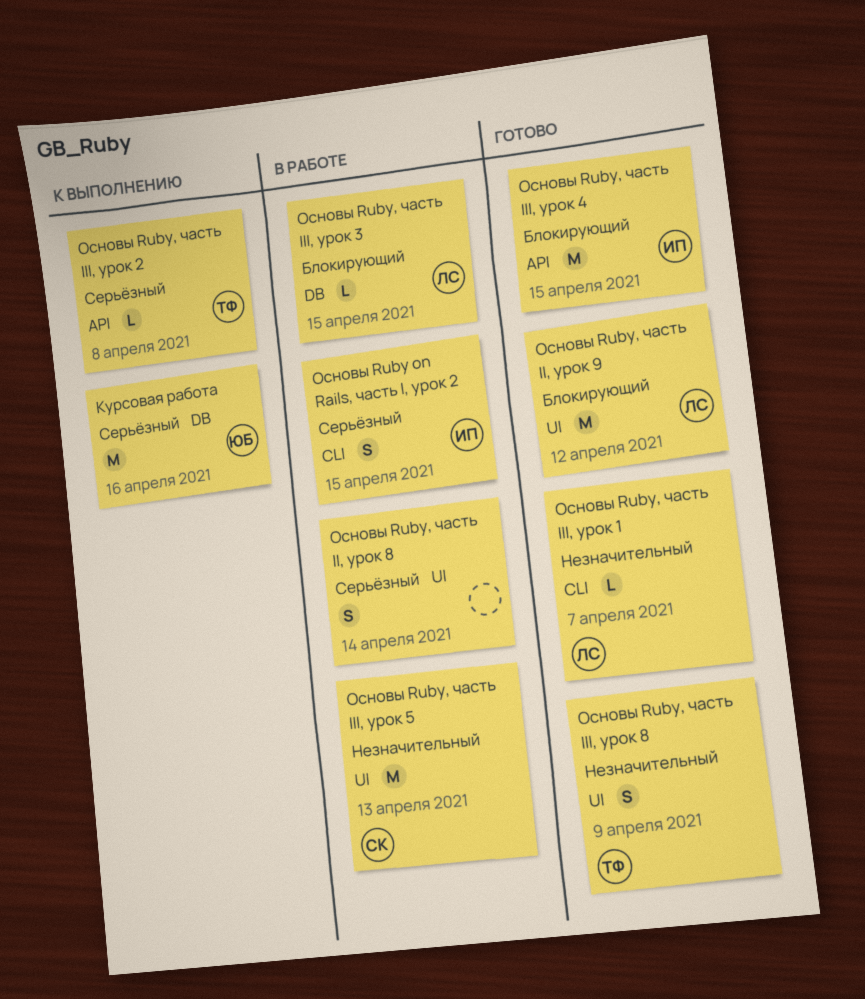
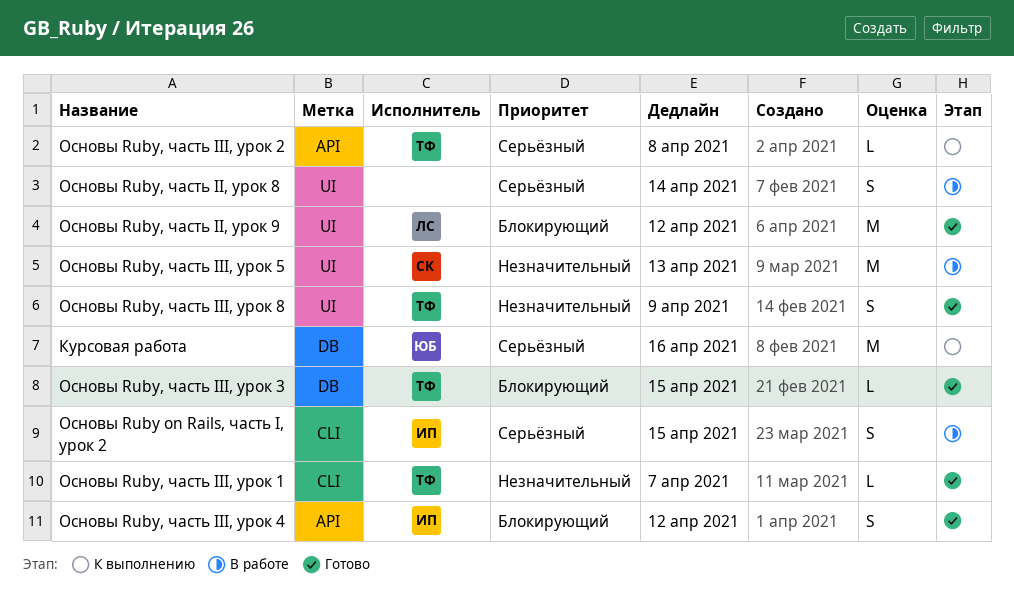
Основы Ruby, часть III, урок 1, owner: ЛС -> ТФ
Основы Ruby, часть III, урок 3, status: В работе -> Готово
Основы Ruby, часть III, урок 3, owner: ЛС -> ТФ
Основы Ruby, часть III, урок 4, estimate: M -> S
Основы Ruby, часть III, урок 4, due: Apr 15 -> Apr 12

